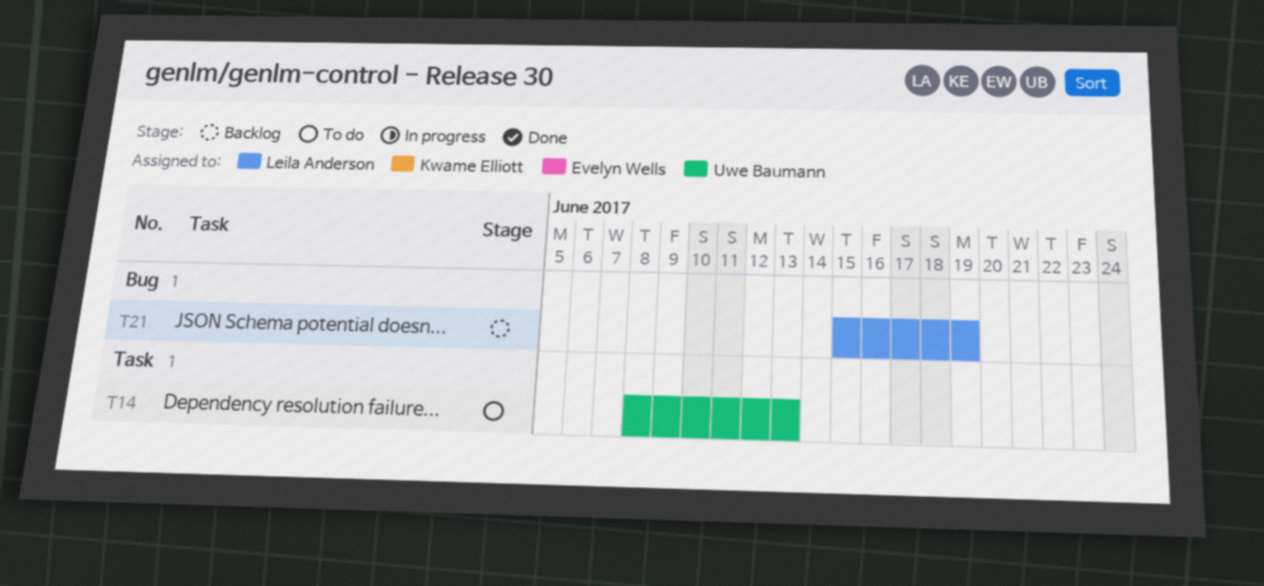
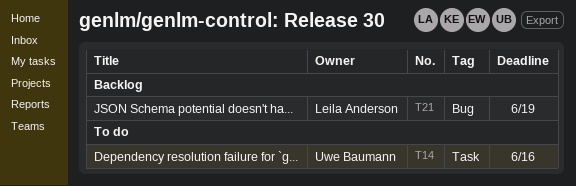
T14, due: Jun 13 -> Jun 16

